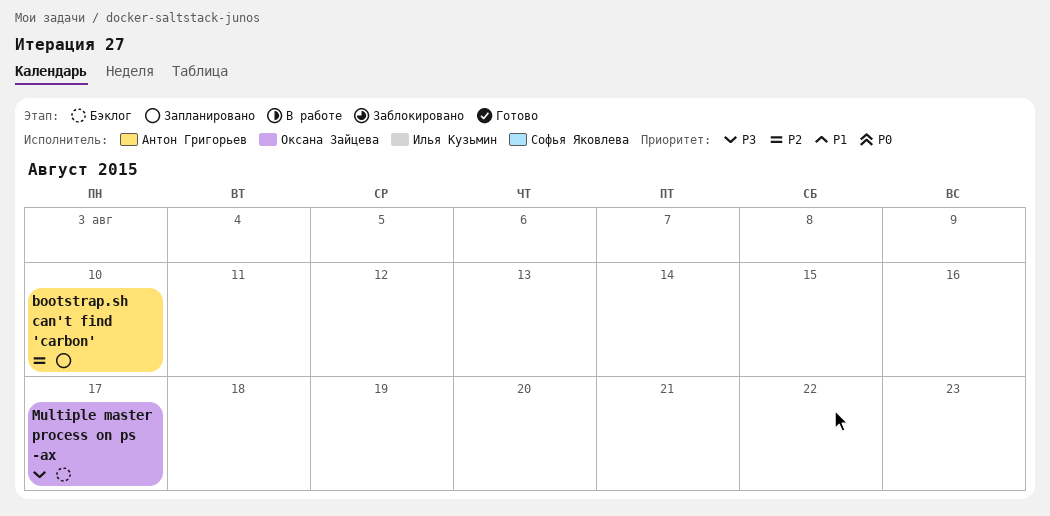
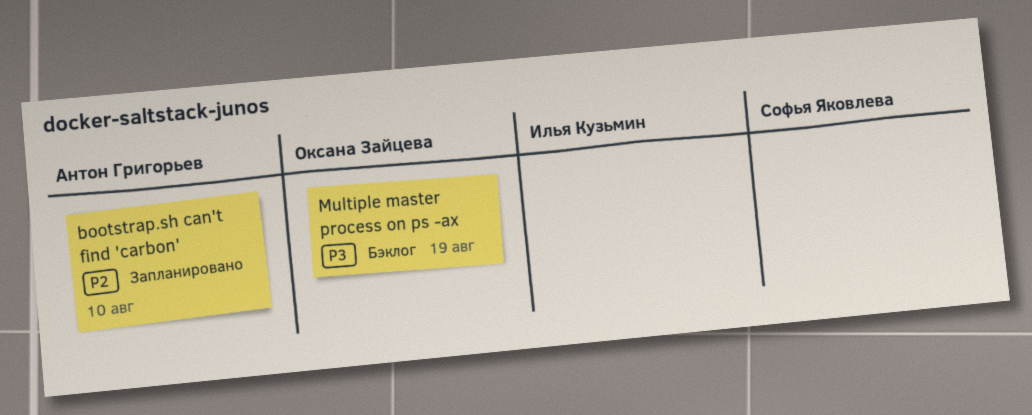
Multiple master process on ps -ax, due: Aug 17 -> Aug 19

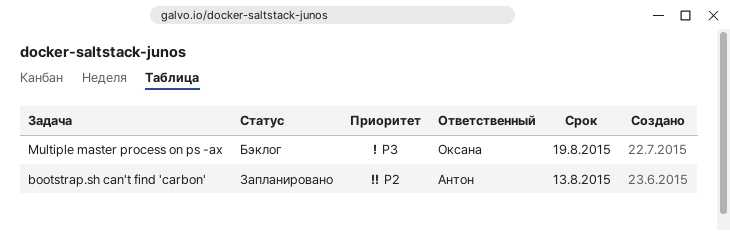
bootstrap.sh can't find 'carbon', due: Aug 10 -> Aug 13

